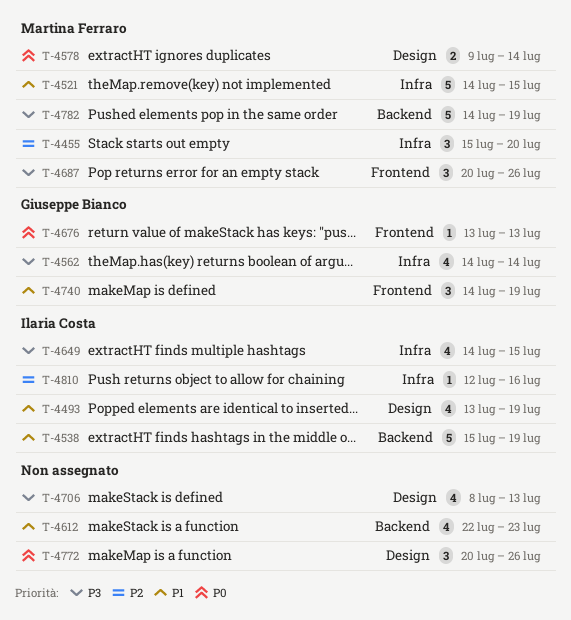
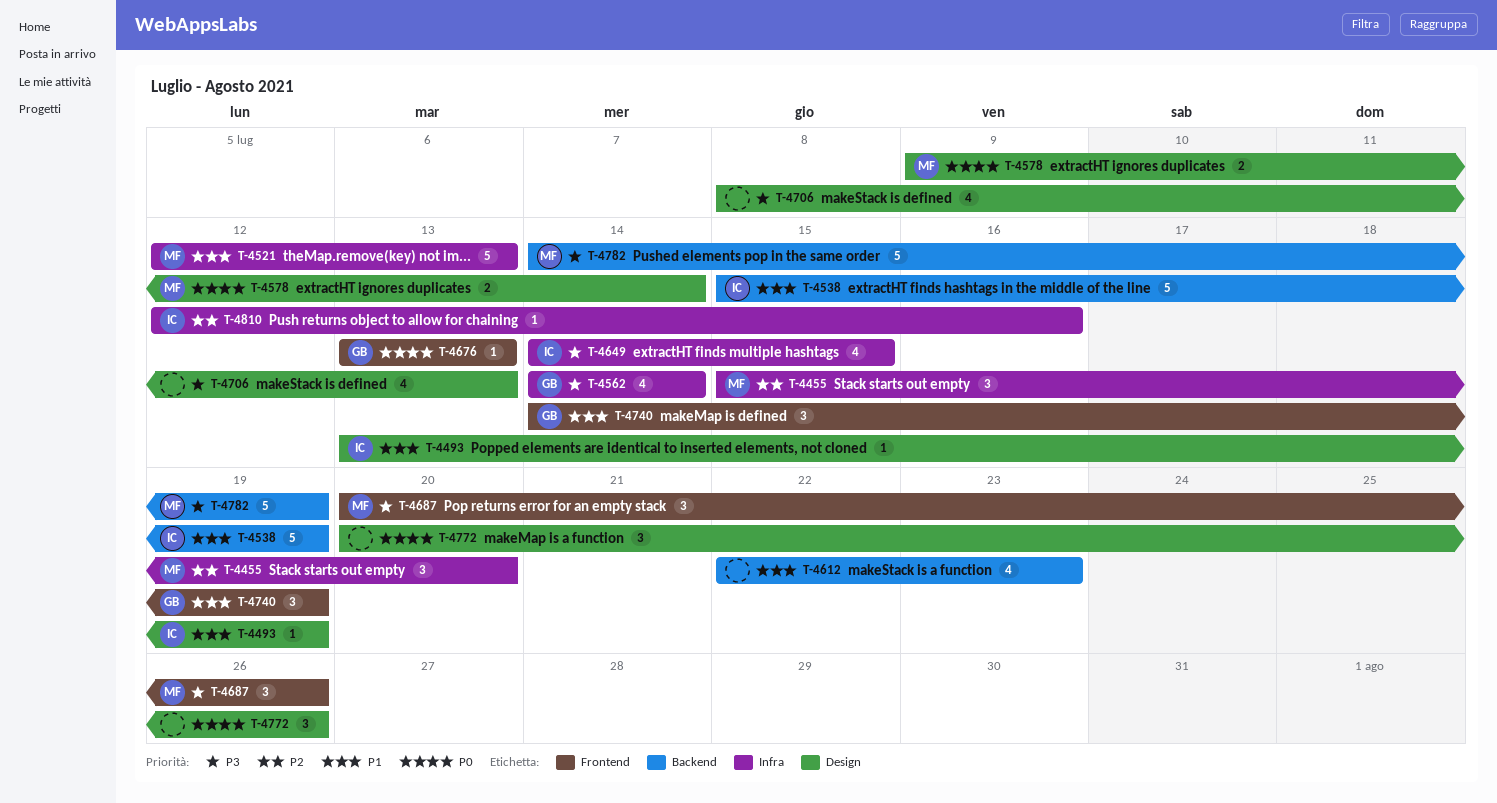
T-4493, estimate: 4 -> 1
T-4521, start: Jul 14 -> Jul 12
T-4521, due: Jul 15 -> Jul 13

